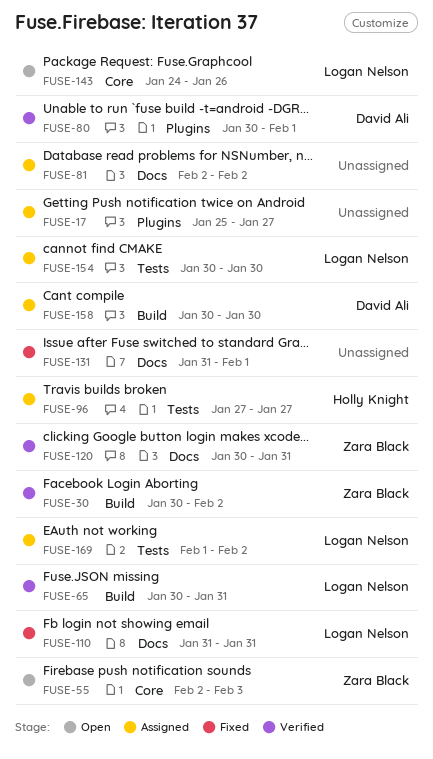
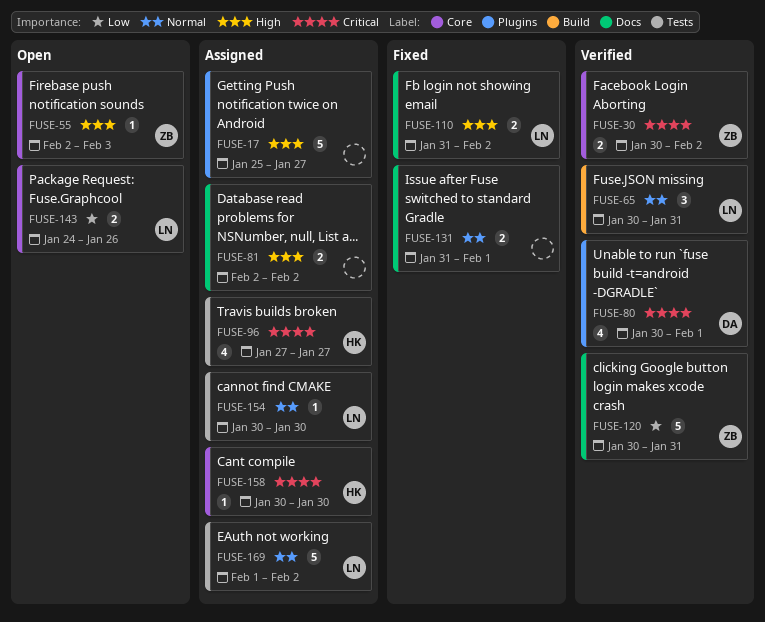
FUSE-30, label: Build -> Core
FUSE-110, due: Jan 31 -> Feb 2
FUSE-158, owner: David Ali -> Holly Knight
FUSE-158, label: Build -> Core

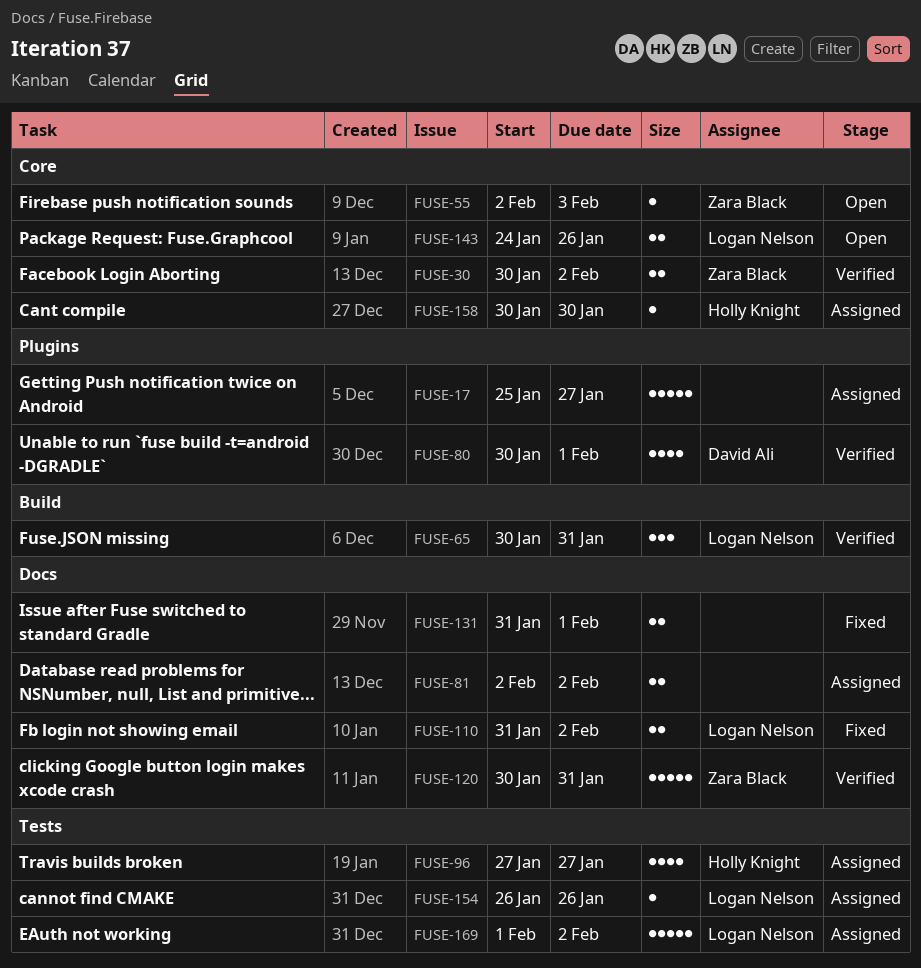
FUSE-154, start: Jan 30 -> Jan 26
FUSE-154, due: Jan 30 -> Jan 26

